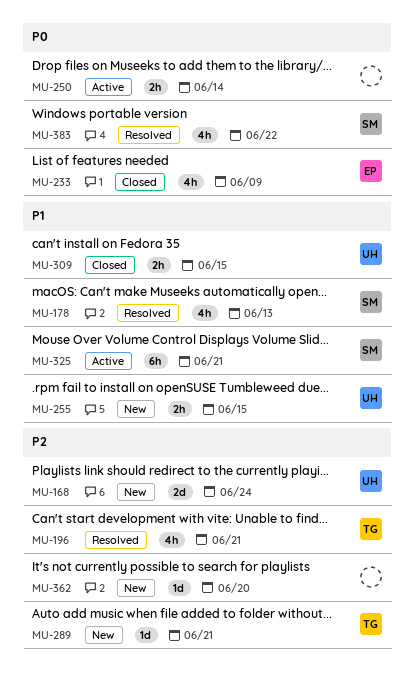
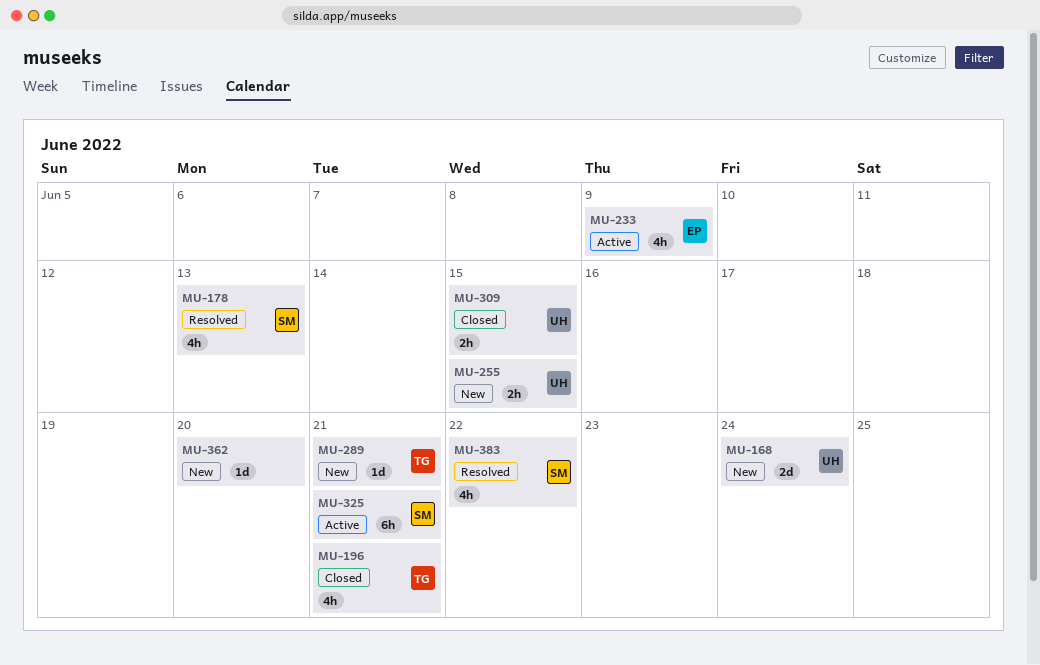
MU-196, status: Resolved -> Closed
MU-233, status: Closed -> Active
MU-250: present -> none

